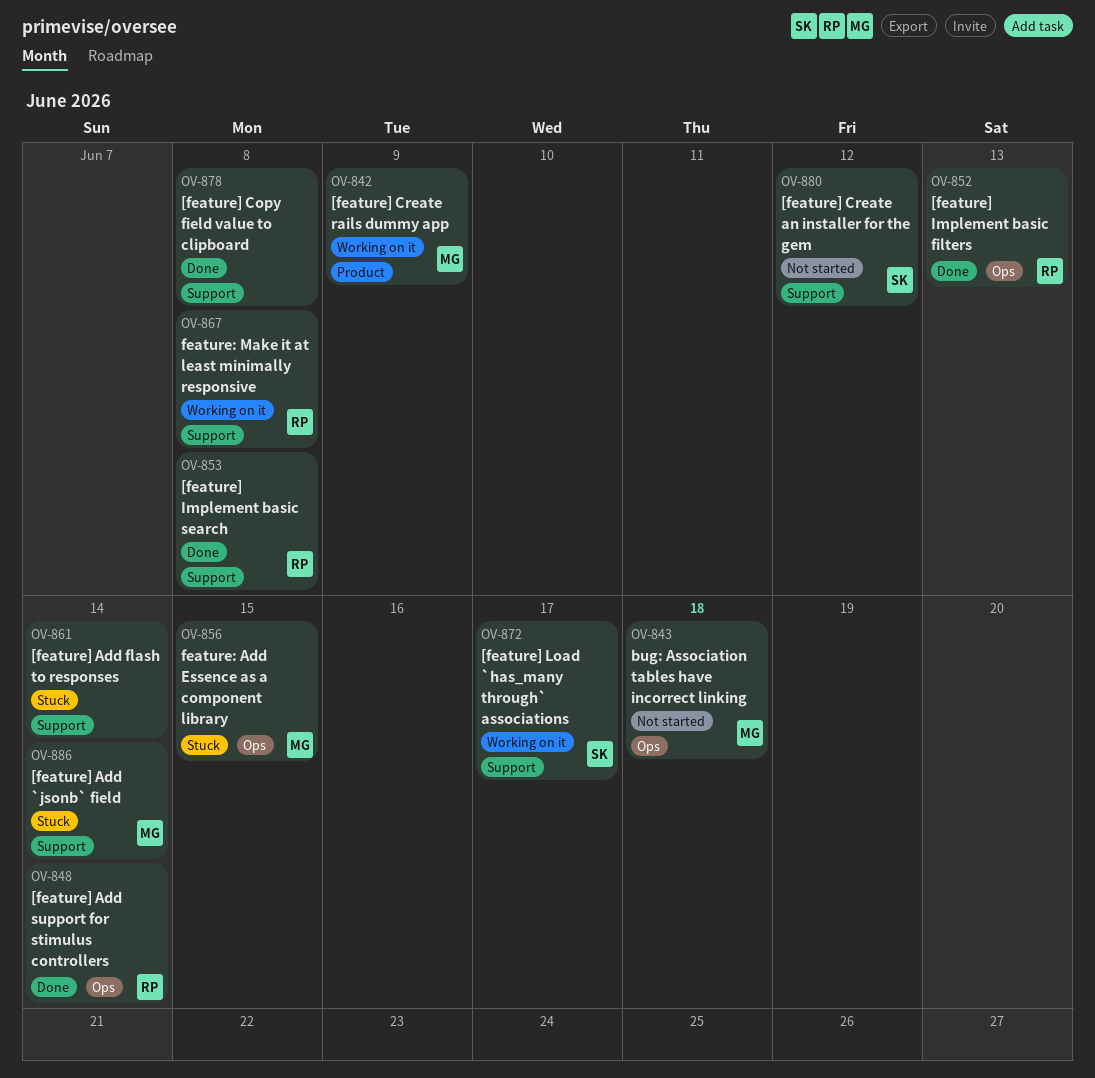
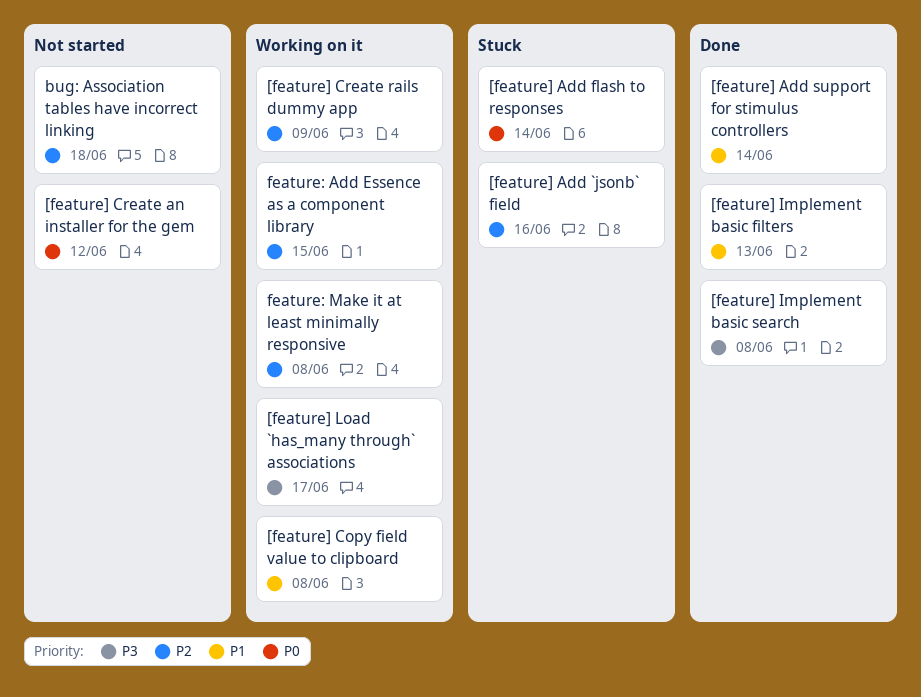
[feature] Add `jsonb` field, due: Jun 14 -> Jun 16
[feature] Copy field value to clipboard, status: Done -> Working on it
feature: Add Essence as a component library, status: Stuck -> Working on it

